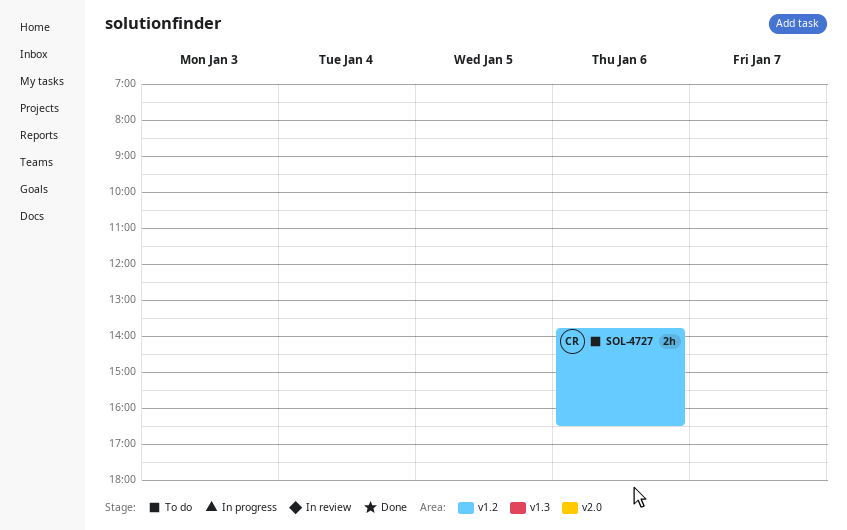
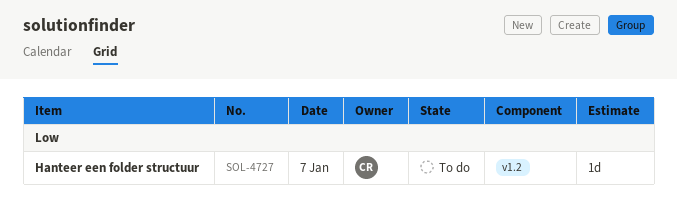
SOL-4727, estimate: 2h -> 1d
SOL-4727, day: Jan 6 -> Jan 7

